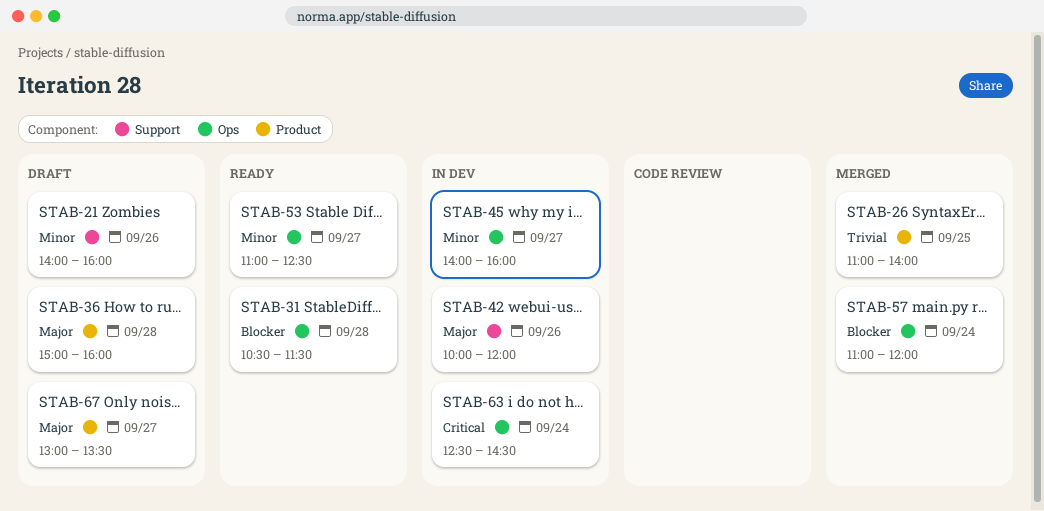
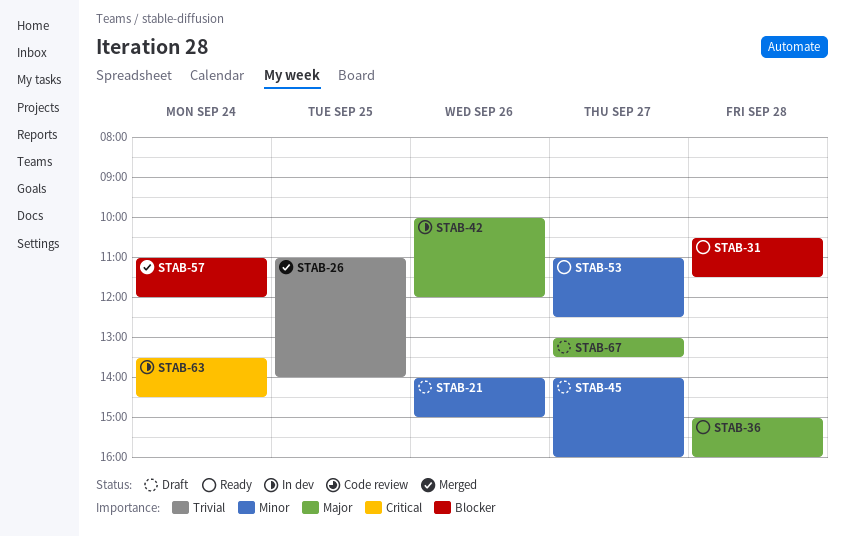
STAB-21, ends: 16:00 -> 15:00
STAB-36, status: Draft -> Ready
STAB-45, status: In dev -> Draft
STAB-63, begins: 12:30 -> 13:30

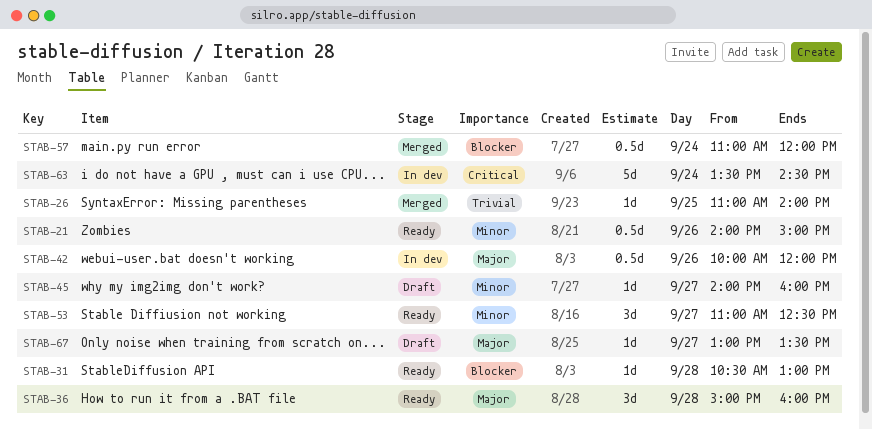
STAB-21, status: Draft -> Ready
STAB-31, ends: 11:30 -> 13:00

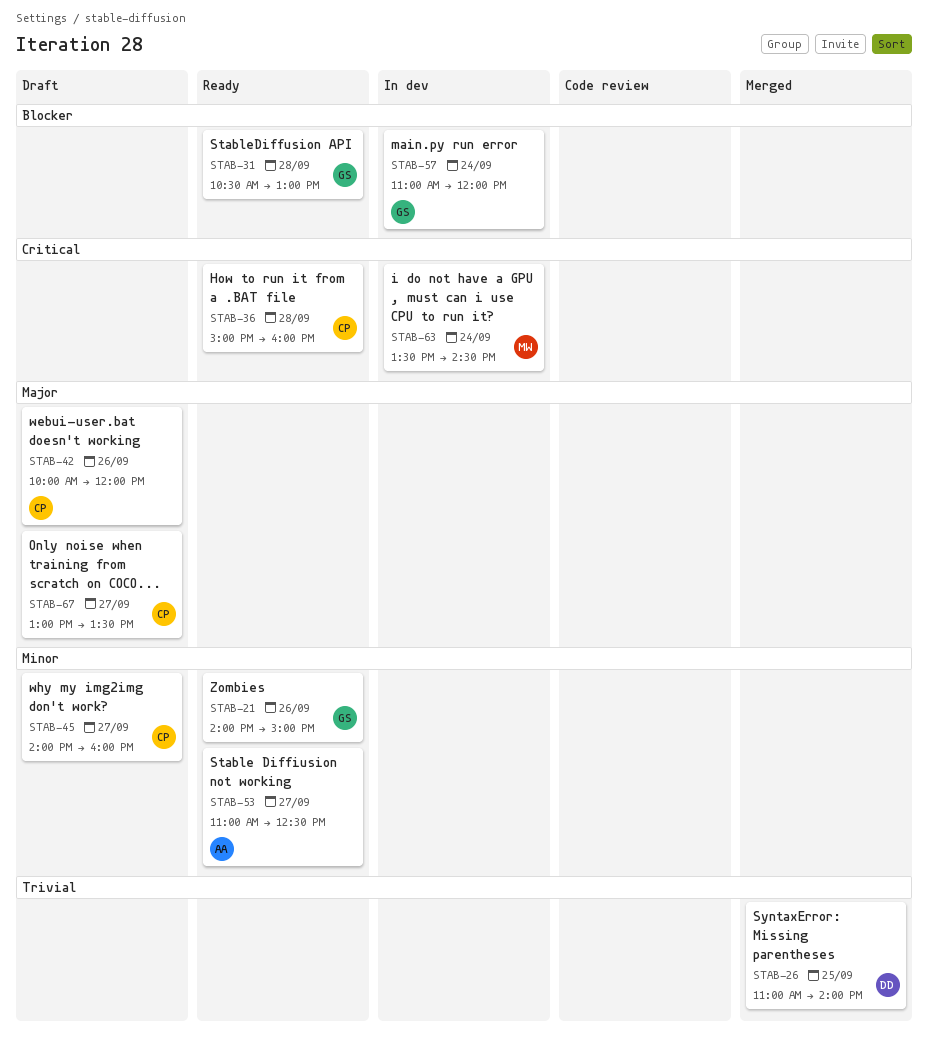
STAB-36, priority: Major -> Critical
STAB-42, status: In dev -> Draft
STAB-57, status: Merged -> In dev

